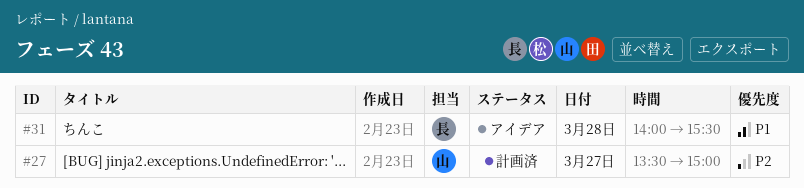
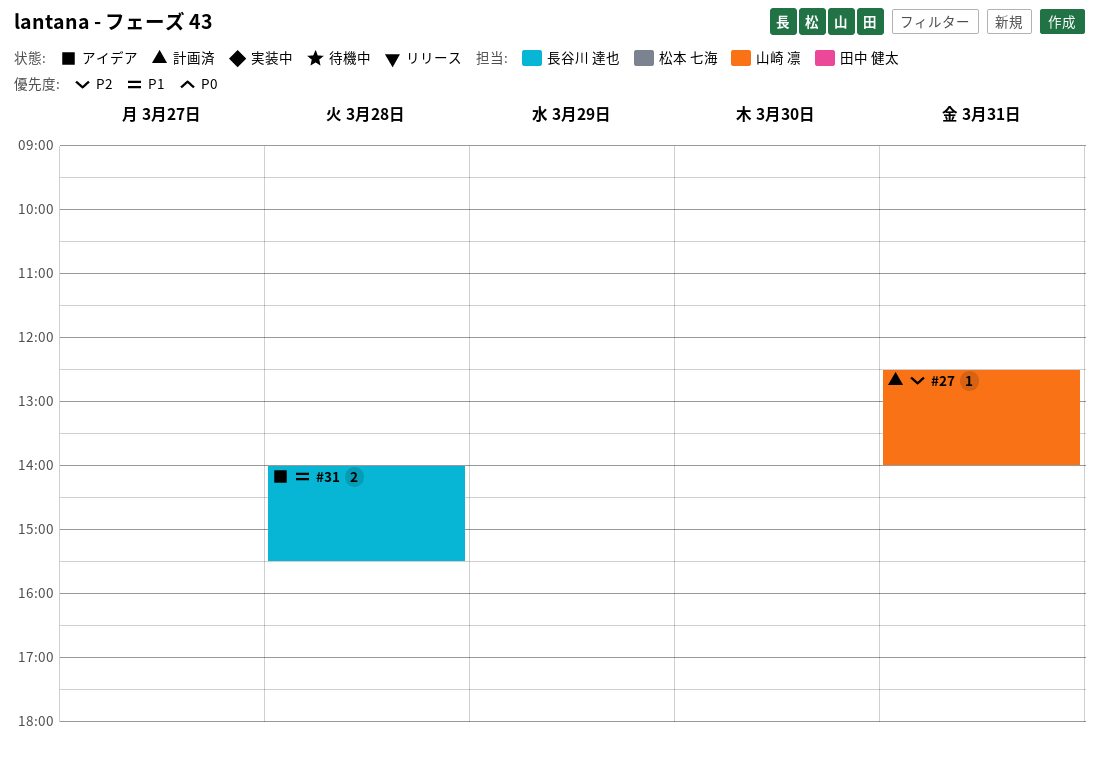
#27, day: Mar 27 -> Mar 31
#27, begins: 13:30 -> 12:30
#27, ends: 15:00 -> 14:00

